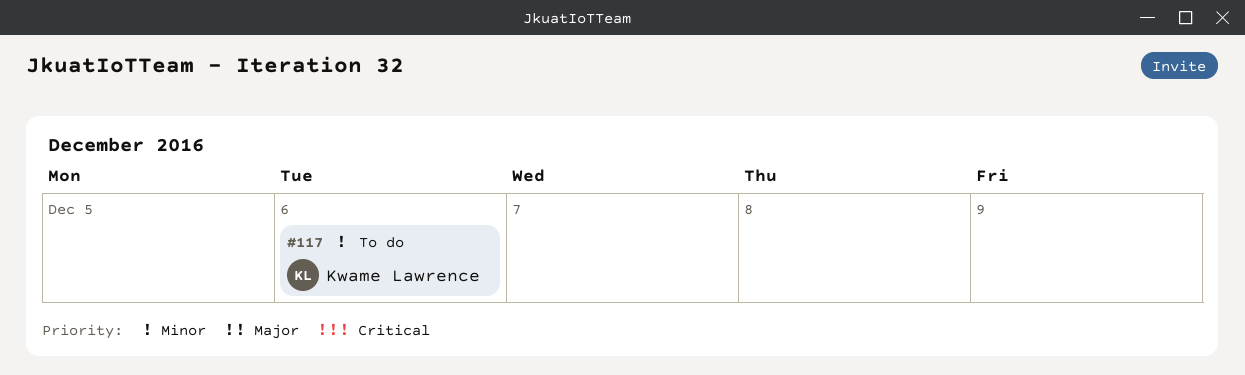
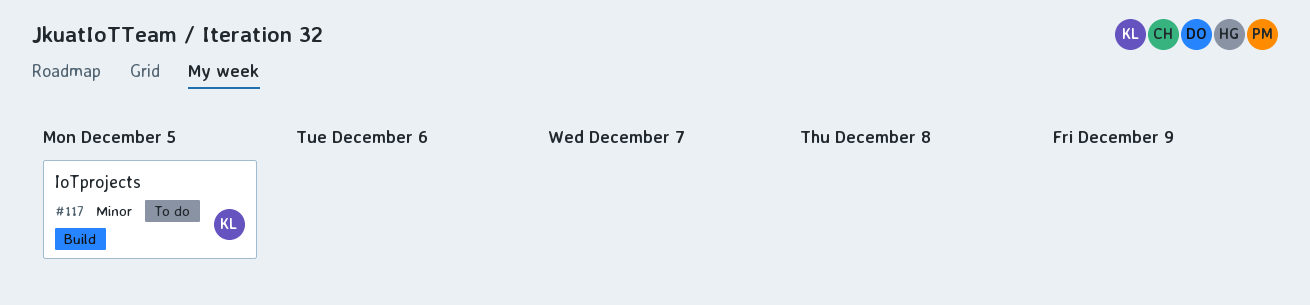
#117, due: Dec 6 -> Dec 5

